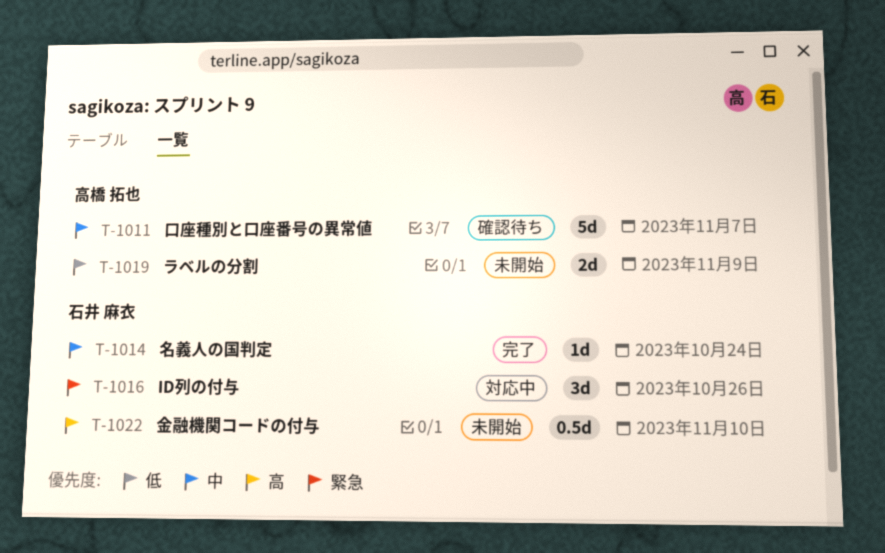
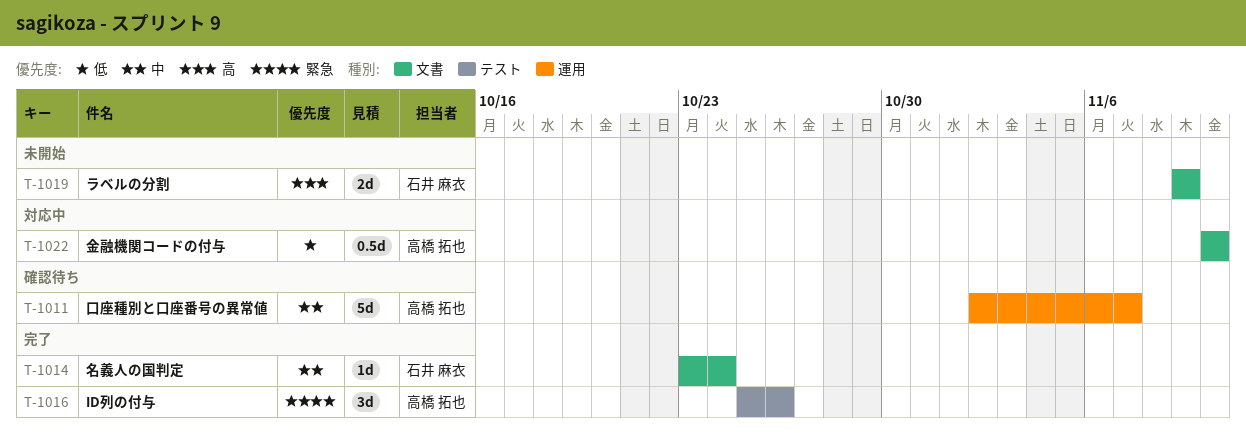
T-1016, status: 対応中 -> 完了
T-1016, owner: 石井 麻衣 -> 高橋 拓也
T-1019, owner: 高橋 拓也 -> 石井 麻衣
T-1019, priority: 低 -> 高
T-1022, status: 未開始 -> 対応中
T-1022, owner: 石井 麻衣 -> 高橋 拓也
T-1022, priority: 高 -> 低

